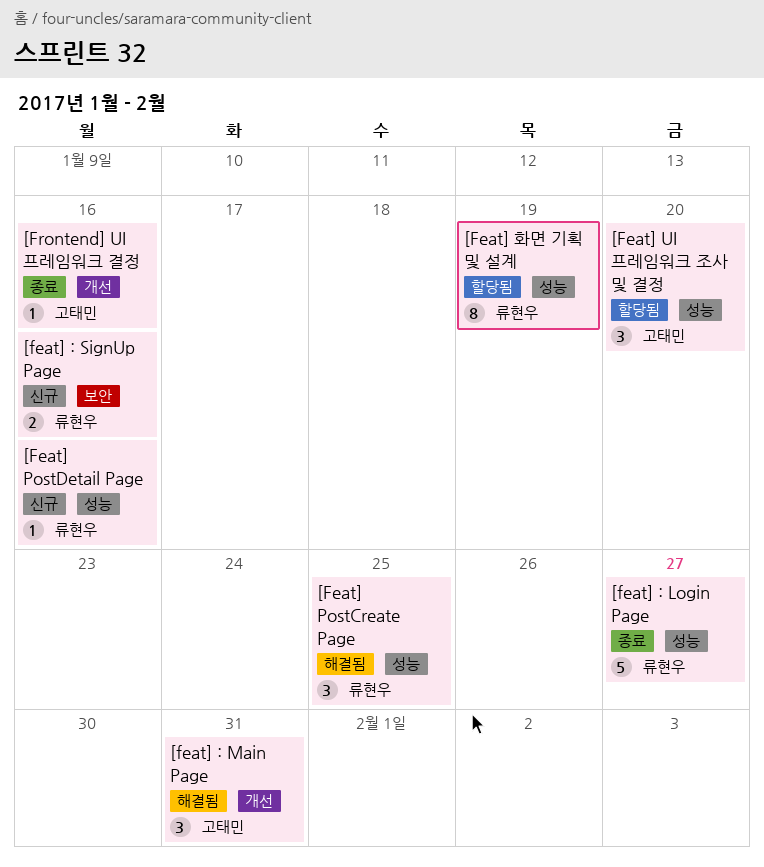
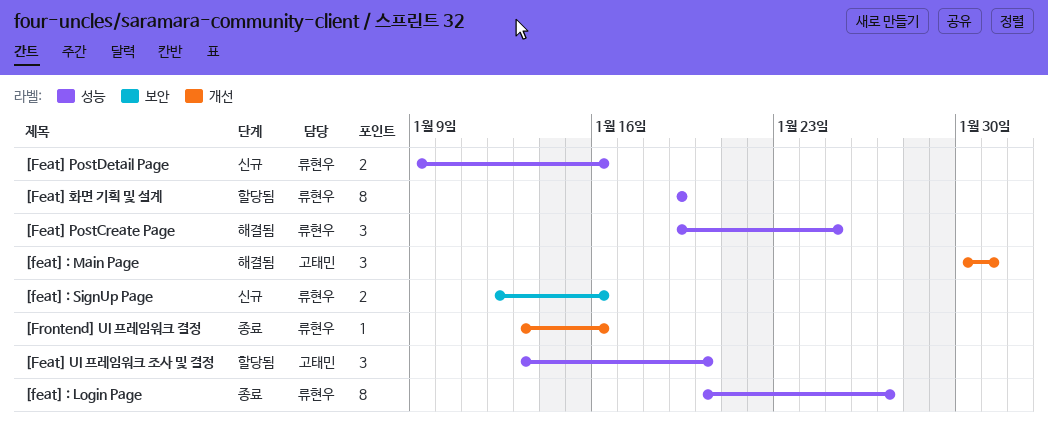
[feat] : Login Page, estimate: 5 -> 8
[Feat] PostDetail Page, estimate: 1 -> 2
[Frontend] UI 프레임워크 결정, owner: 고태민 -> 류현우

